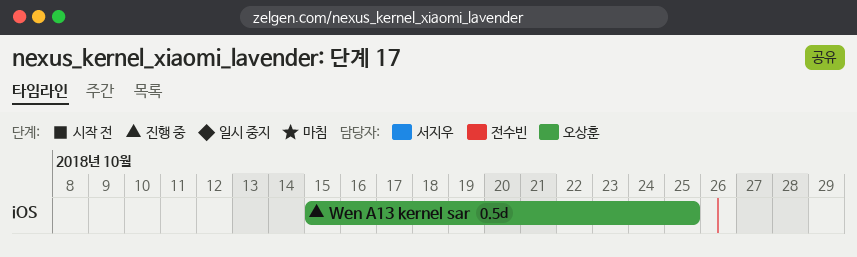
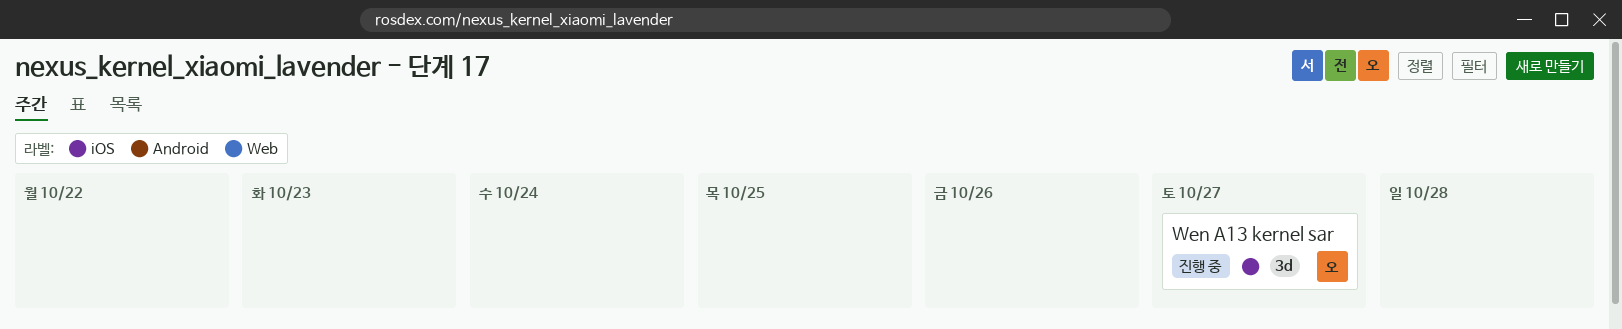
Wen A13 kernel sar, estimate: 0.5d -> 3d
Wen A13 kernel sar, due: Oct 25 -> Oct 27

